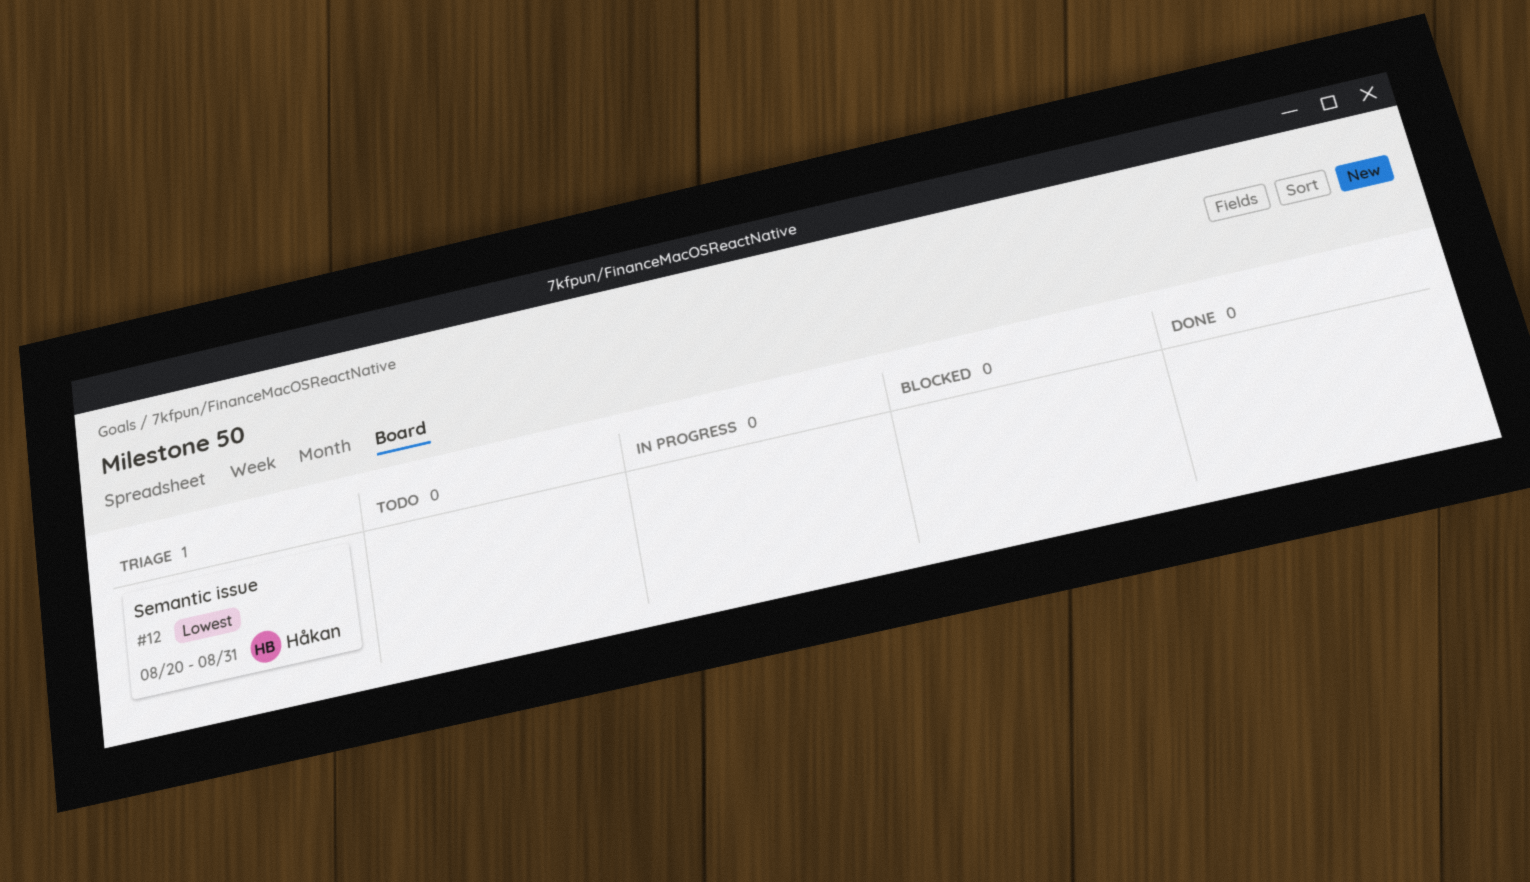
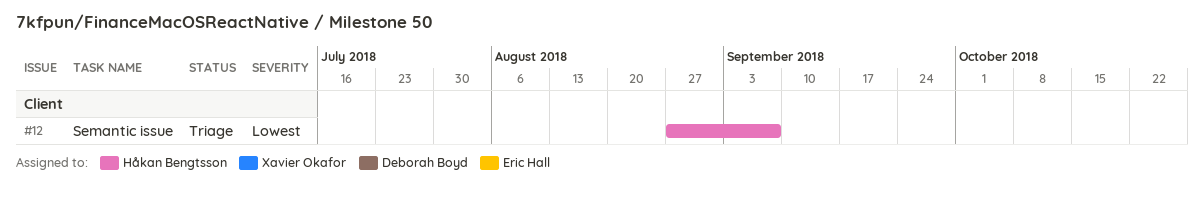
#12, start: Aug 20 -> Aug 27
#12, due: Aug 31 -> Sep 7

